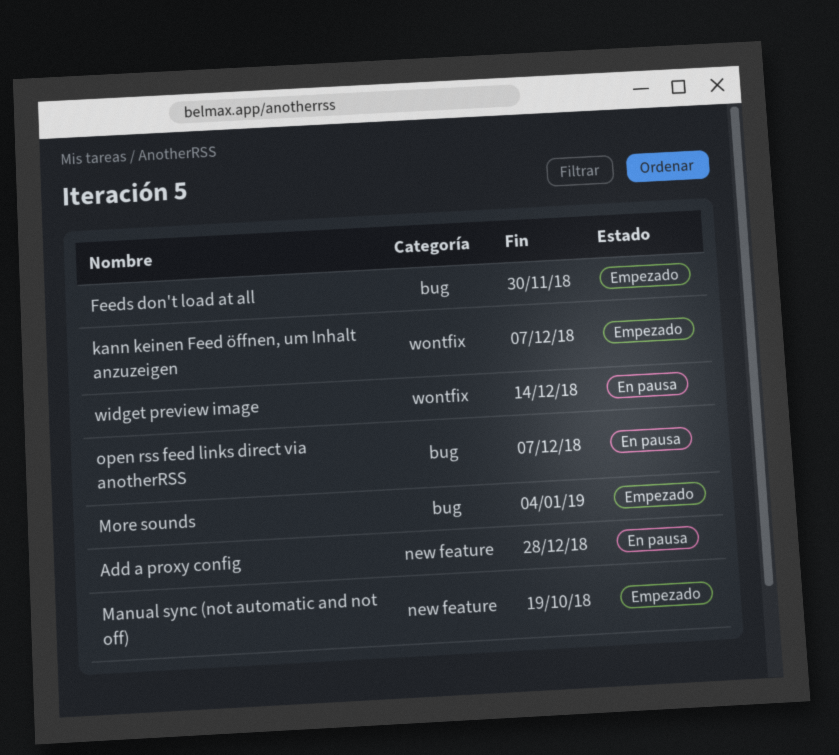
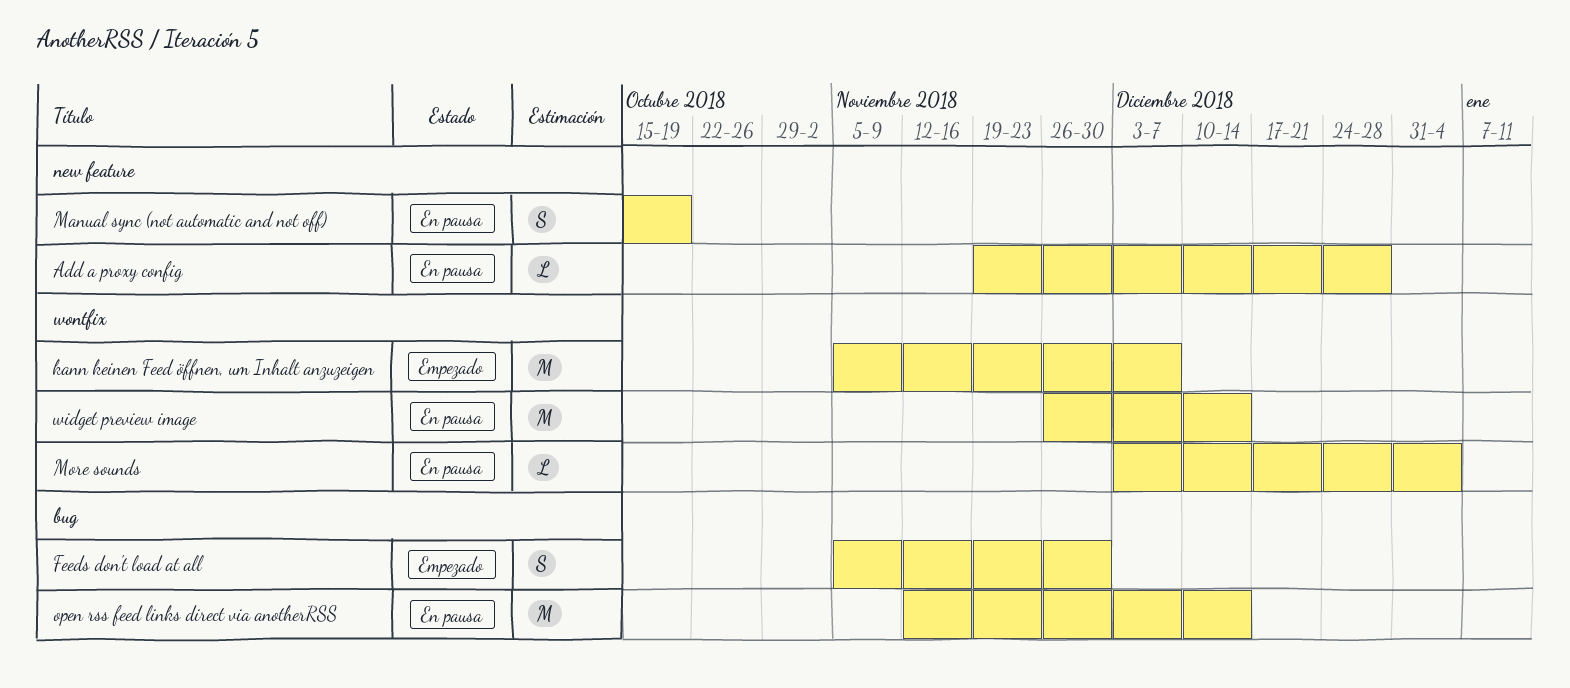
Manual sync (not automatic and not off), status: Empezado -> En pausa
More sounds, status: Empezado -> En pausa
More sounds, label: bug -> wontfix
open rss feed links direct via anotherRSS, due: Dec 7 -> Dec 14

